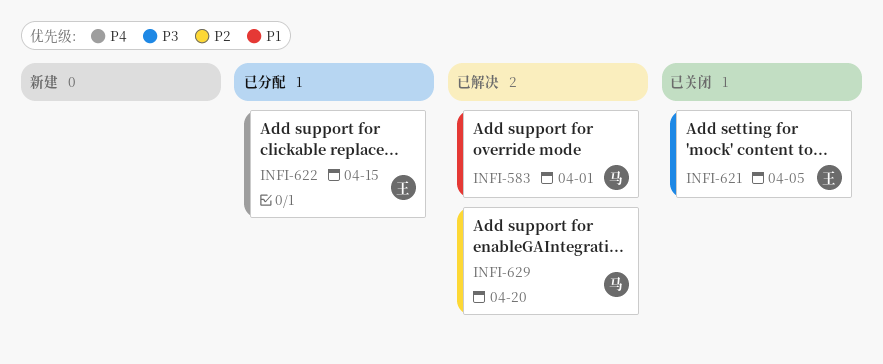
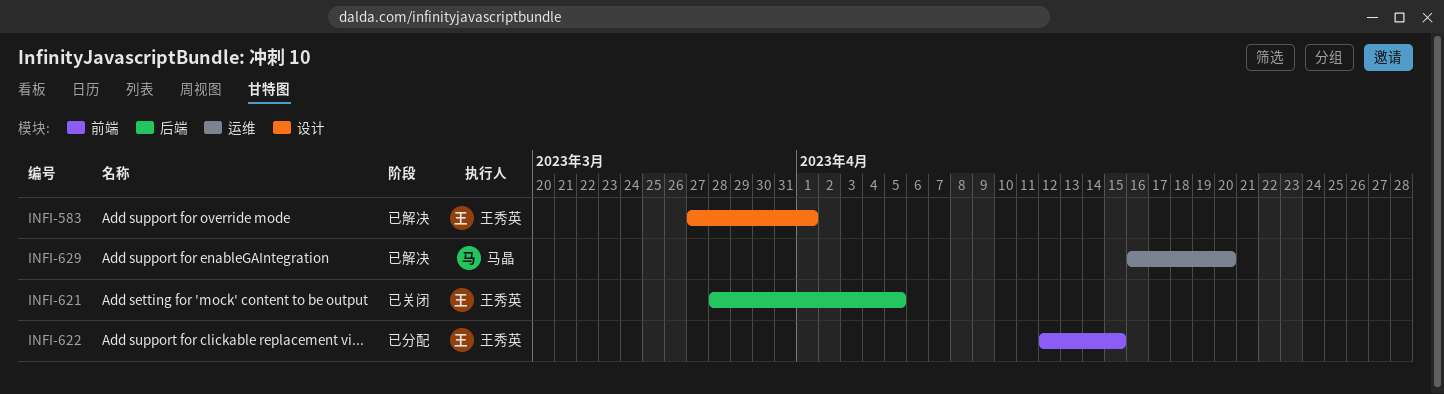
INFI-583, owner: 马晶 -> 王秀英

